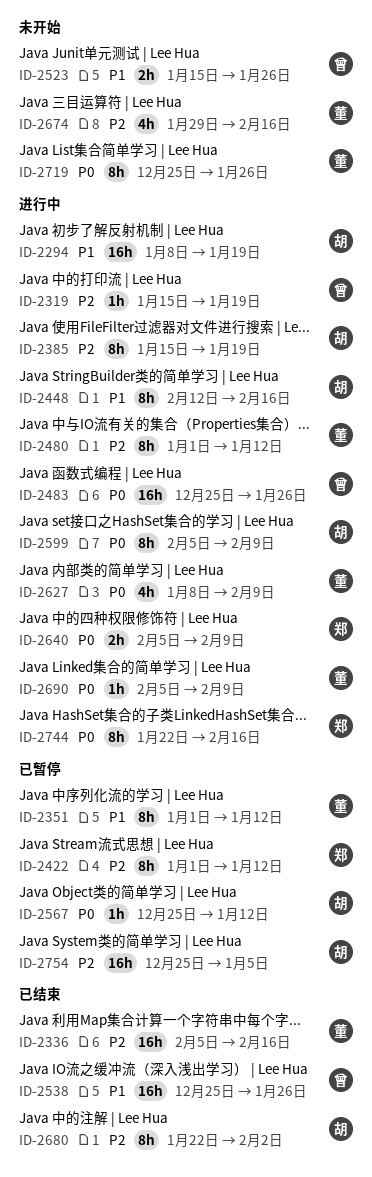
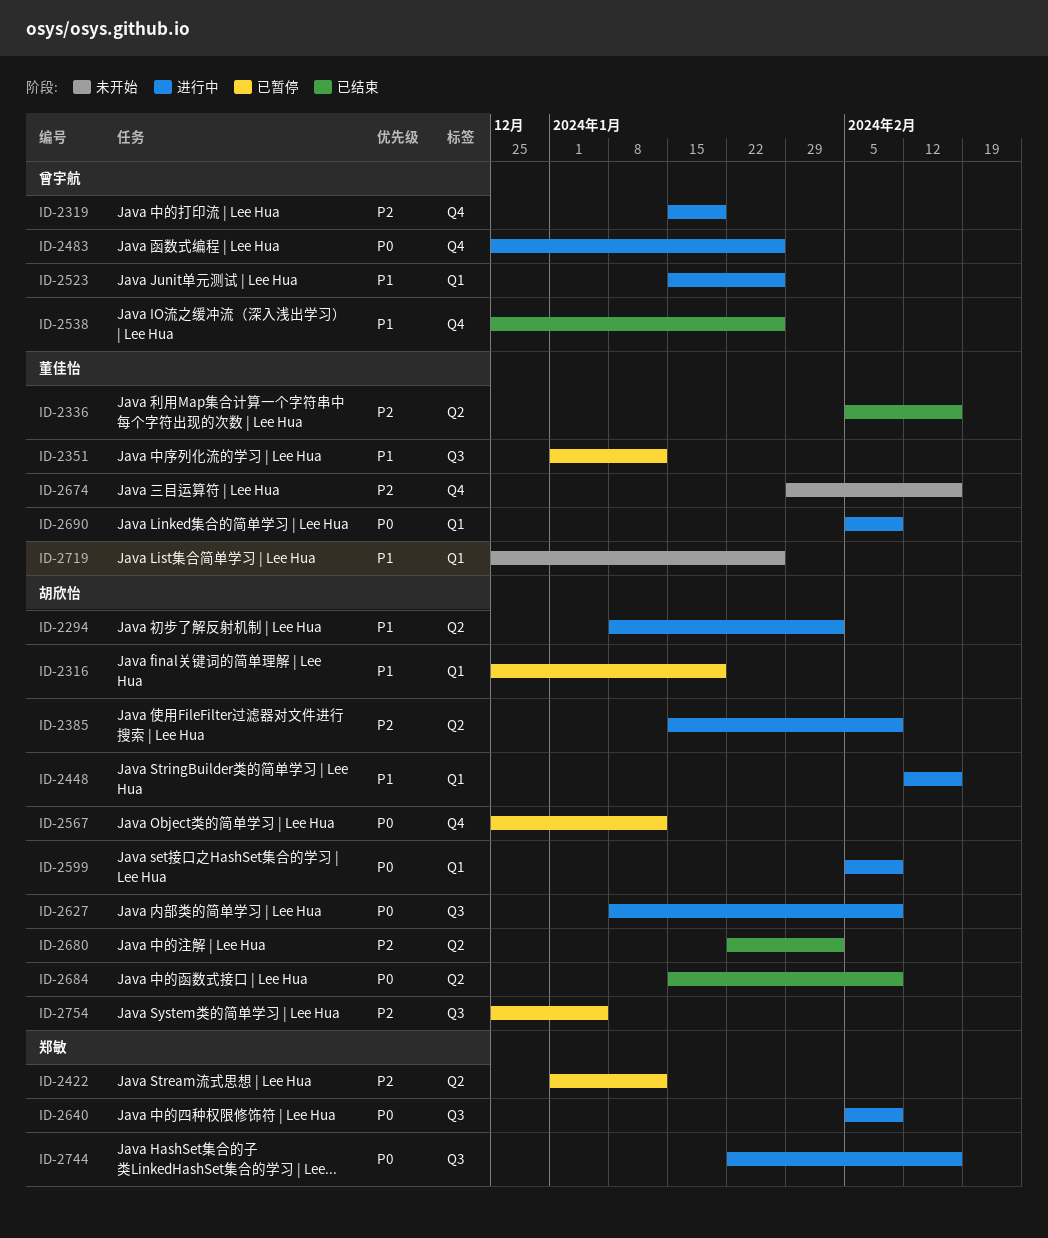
ID-2294, due: Jan 19 -> Feb 2
ID-2316: none -> present
ID-2385, due: Jan 19 -> Feb 9
ID-2480: present -> none
ID-2523, status: 未开始 -> 进行中
ID-2627, owner: 董佳怡 -> 胡欣怡
ID-2684: none -> present
ID-2719, priority: P0 -> P1

